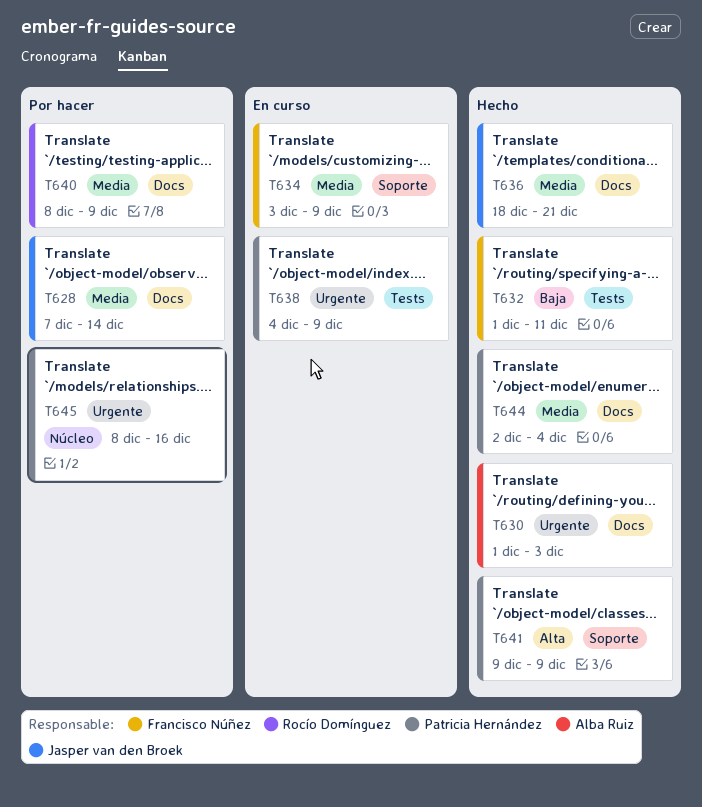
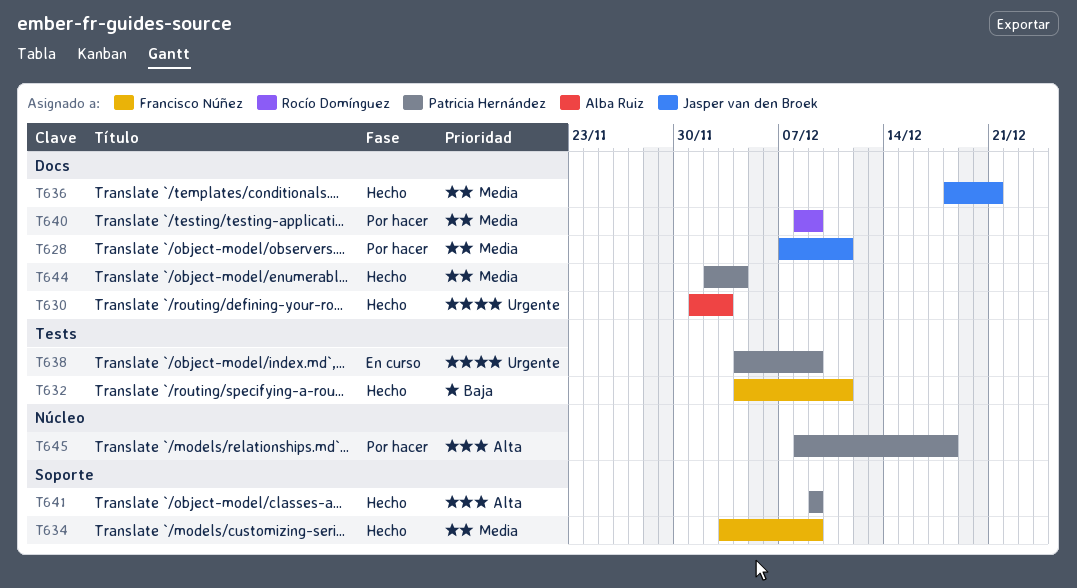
T628, due: Dec 14 -> Dec 11
T632, start: Dec 1 -> Dec 4
T634, status: En curso -> Hecho
T645, priority: Urgente -> Alta
T645, due: Dec 16 -> Dec 18

